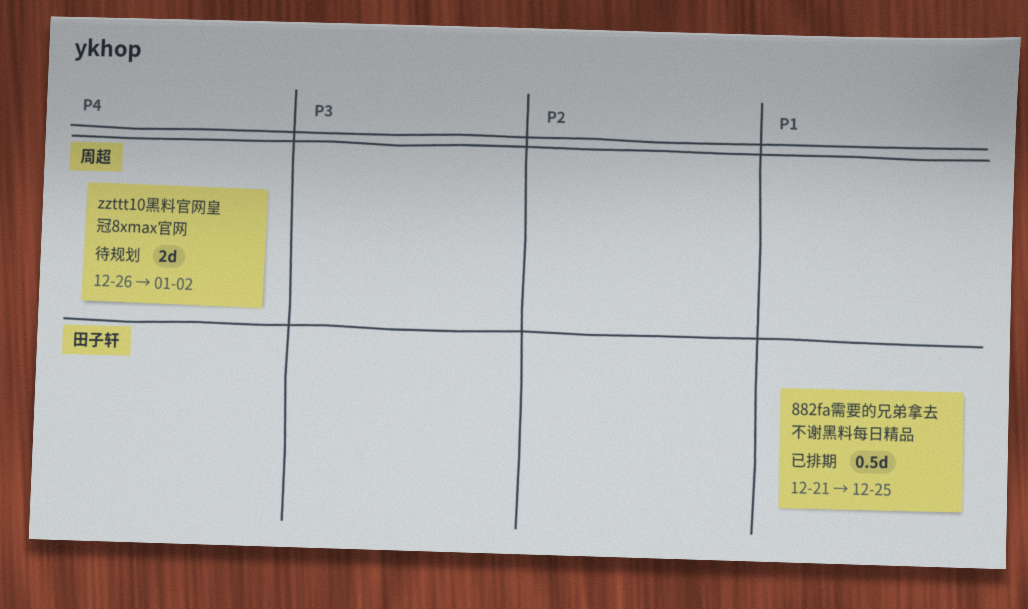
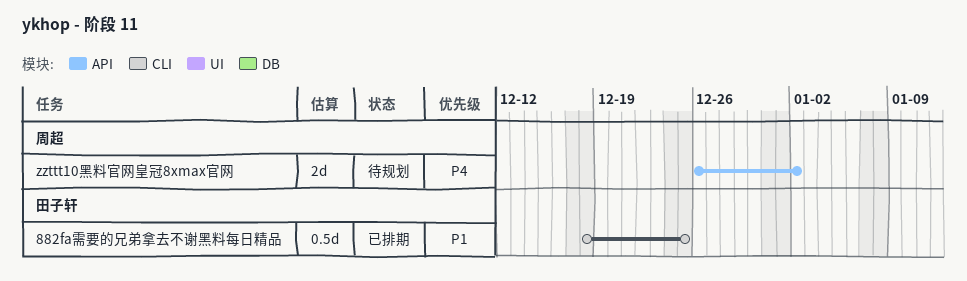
882fa需要的兄弟拿去不谢黑料每日精品, start: Dec 21 -> Dec 18

